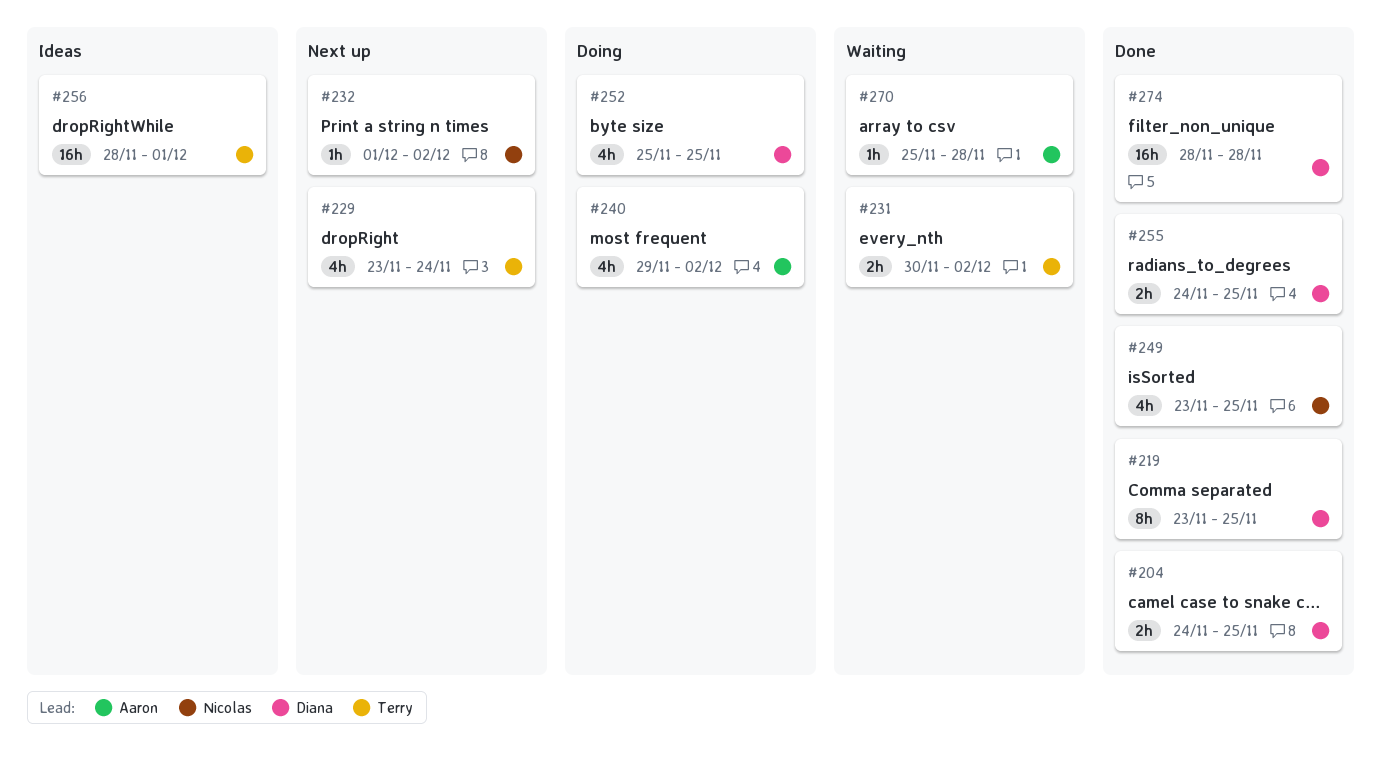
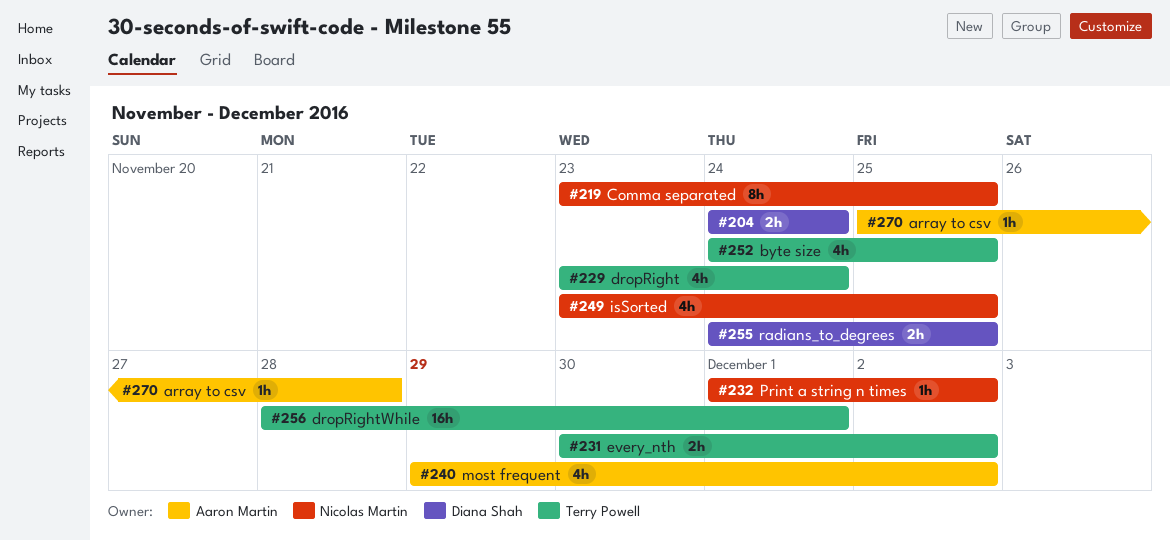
#204, due: Nov 25 -> Nov 24
#219, owner: Diana Shah -> Nicolas Martin
#252, owner: Diana Shah -> Terry Powell
#252, start: Nov 25 -> Nov 24
#274: present -> none

